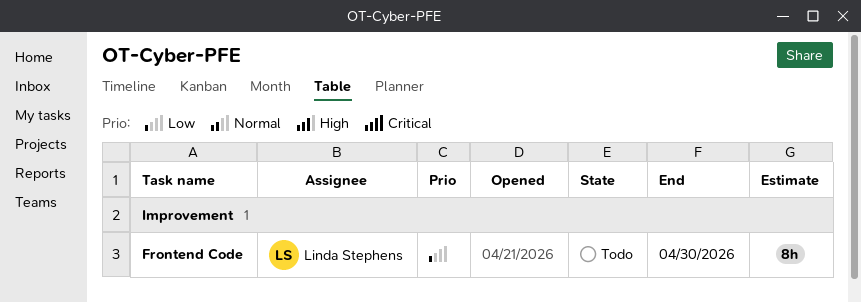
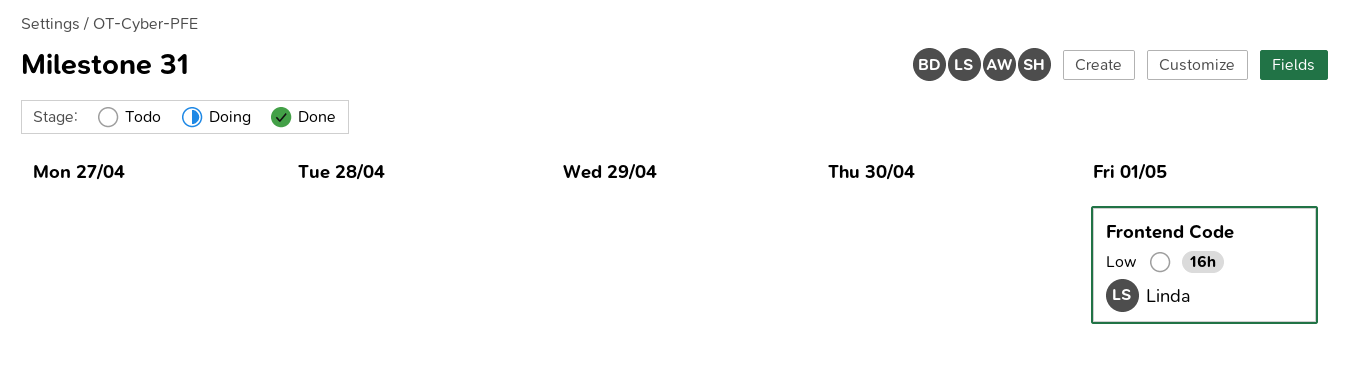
Frontend Code, estimate: 8h -> 16h
Frontend Code, due: Apr 30 -> May 1

